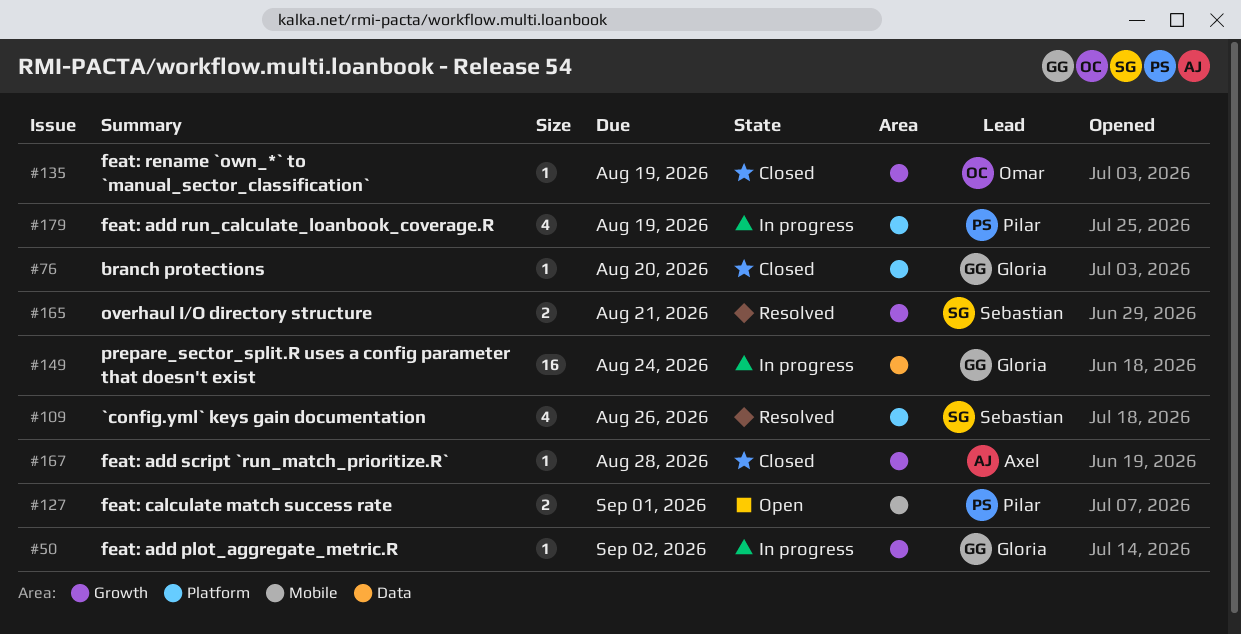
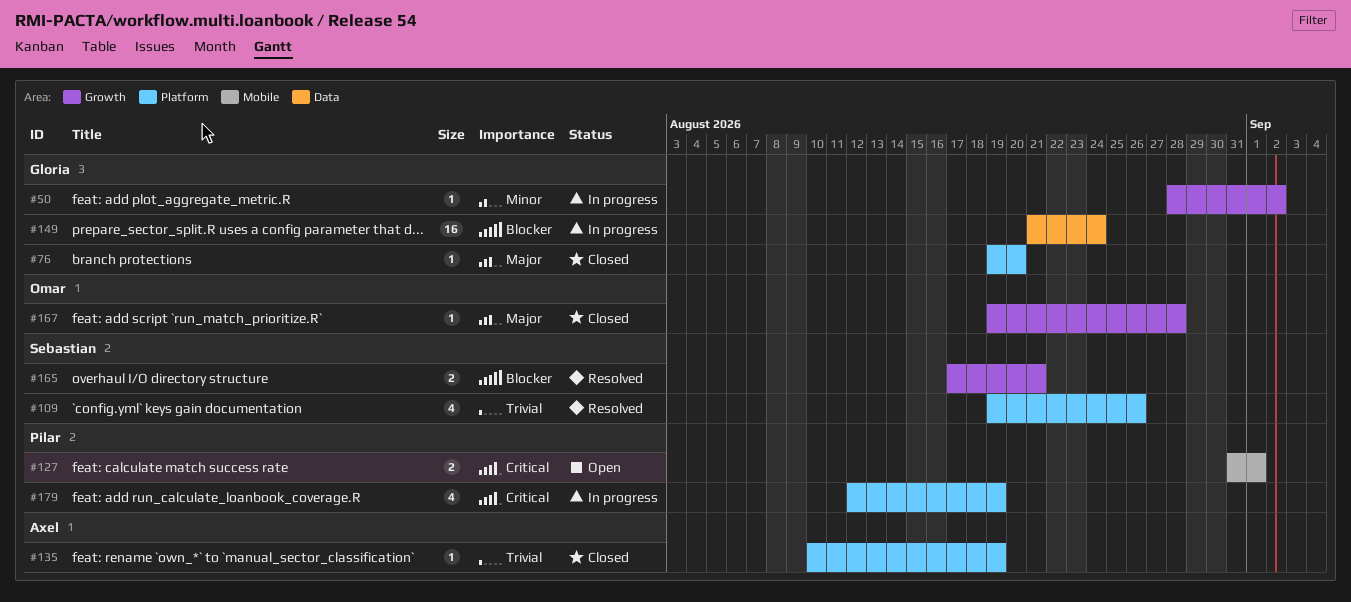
#135, owner: Omar -> Axel
#135, label: Growth -> Platform
#167, owner: Axel -> Omar

